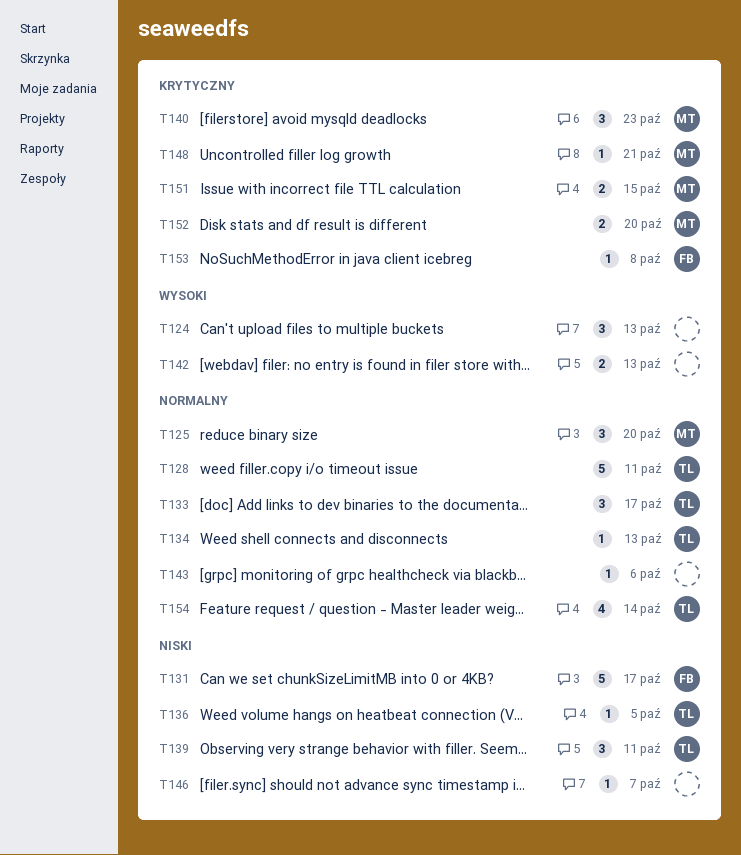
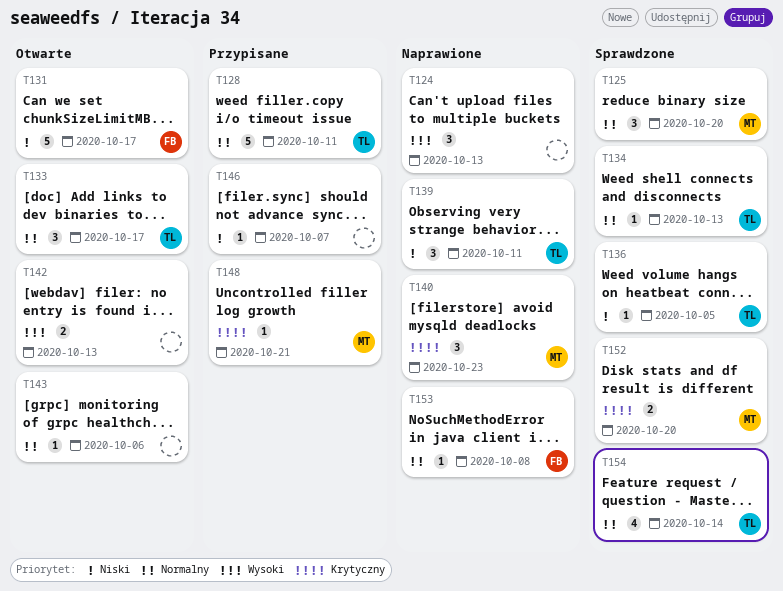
T151: present -> none
T153, priority: Krytyczny -> Normalny

